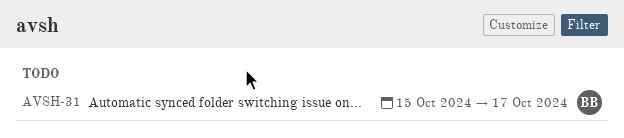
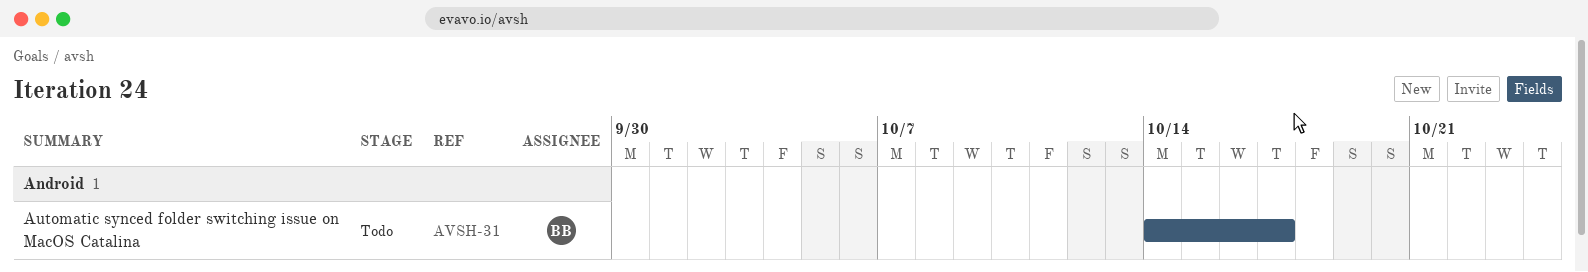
AVSH-31, start: Oct 15 -> Oct 14

